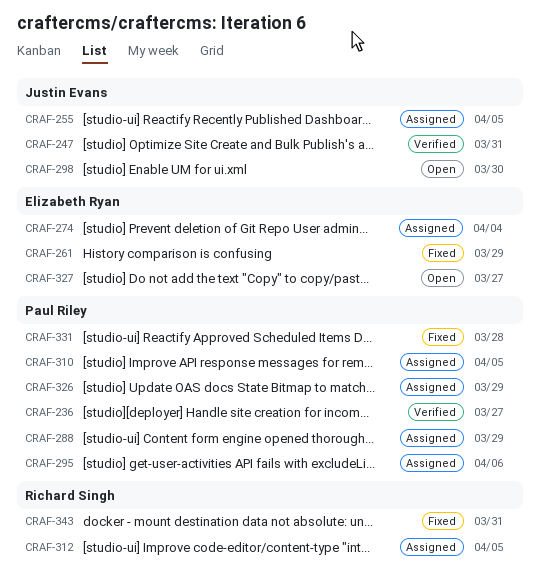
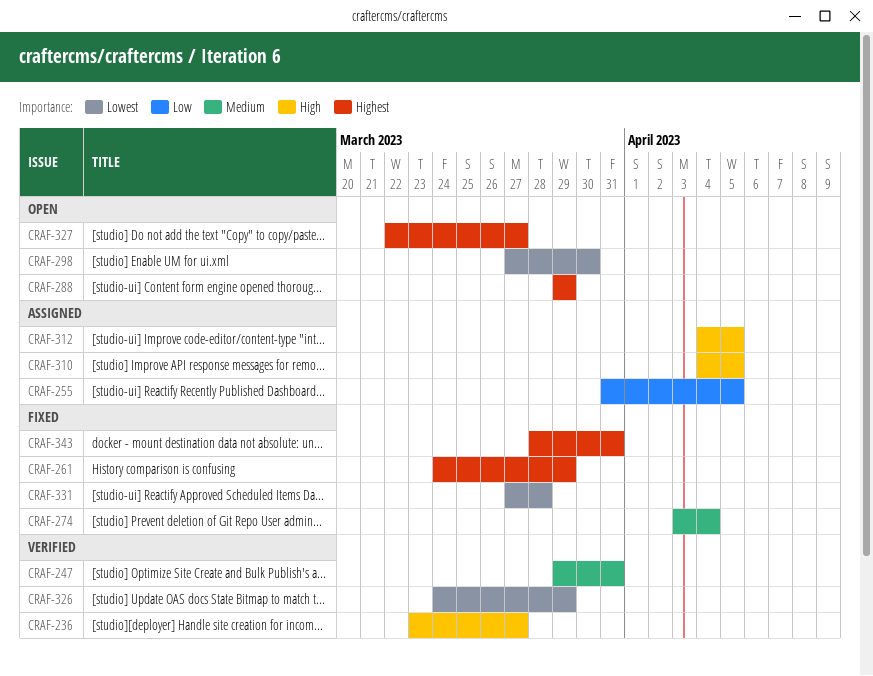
CRAF-274, status: Assigned -> Fixed
CRAF-288, status: Assigned -> Open
CRAF-295: present -> none
CRAF-326, status: Assigned -> Verified

